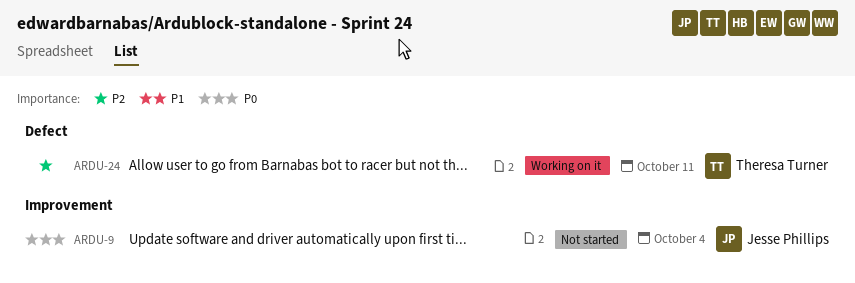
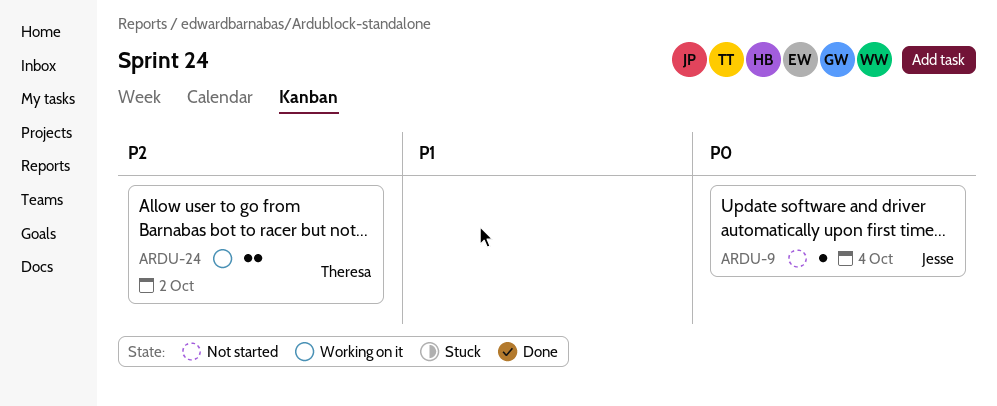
ARDU-24, due: Oct 11 -> Oct 2

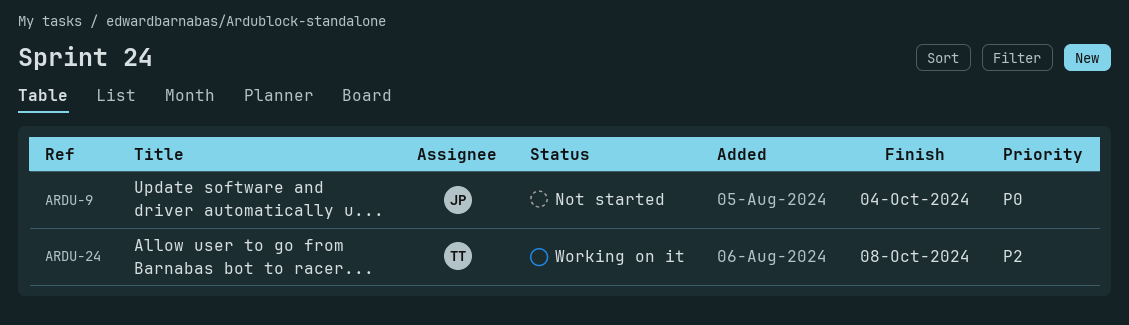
ARDU-24, due: Oct 2 -> Oct 8

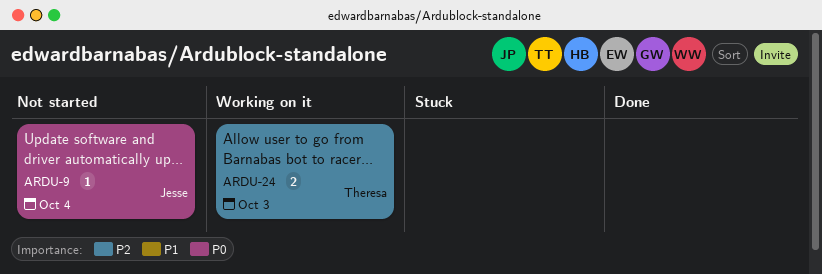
ARDU-24, due: Oct 8 -> Oct 3

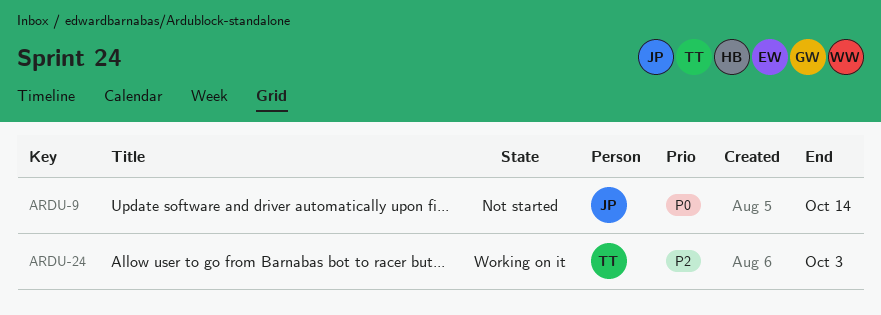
ARDU-9, due: Oct 4 -> Oct 14

